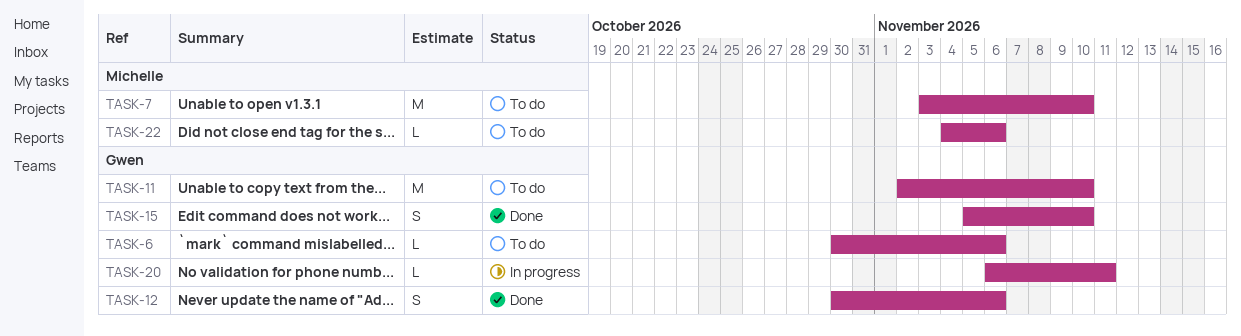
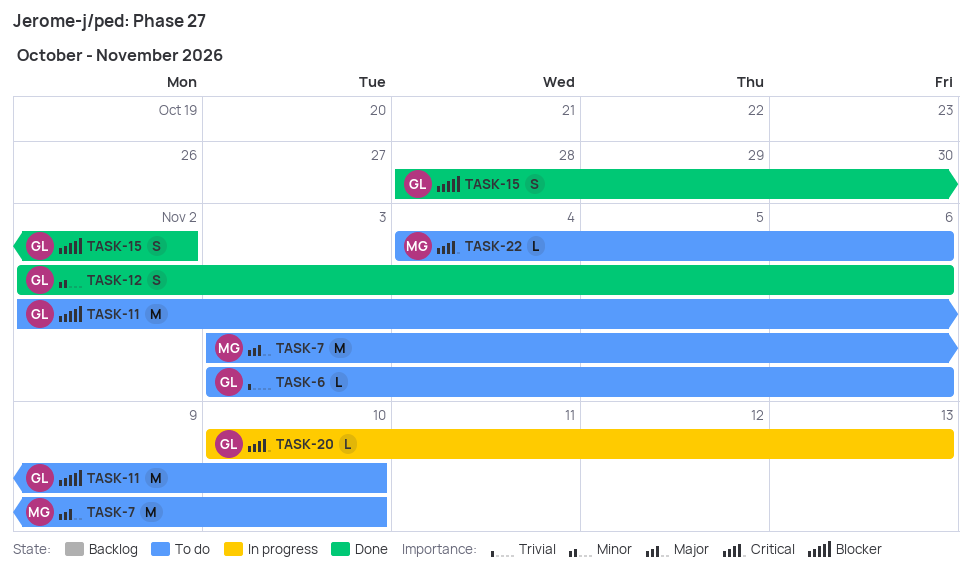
TASK-6, start: Oct 30 -> Nov 3
TASK-12, start: Oct 30 -> Nov 2
TASK-15, start: Nov 5 -> Oct 28
TASK-15, due: Nov 10 -> Nov 2
TASK-20, start: Nov 6 -> Nov 10
TASK-20, due: Nov 11 -> Nov 13

